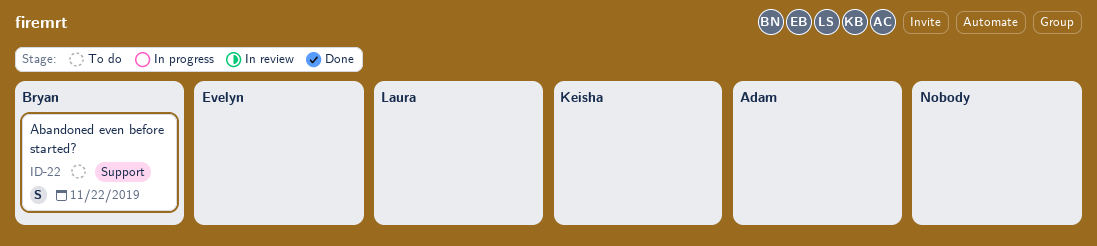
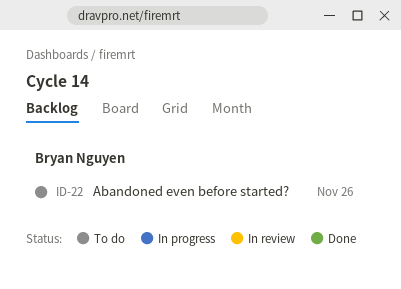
ID-22, due: Nov 22 -> Nov 26

